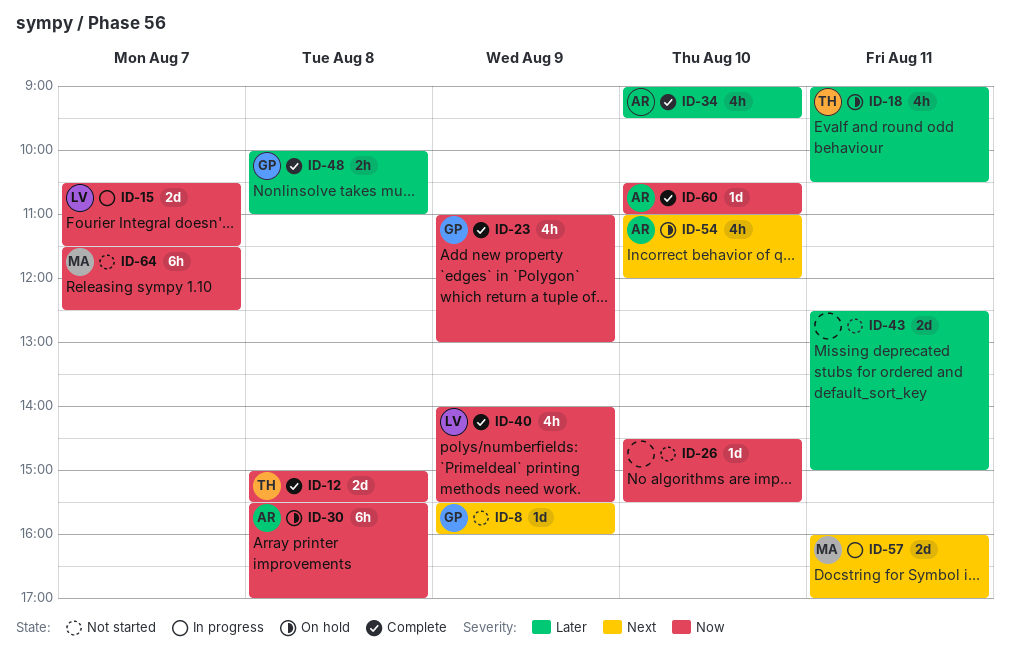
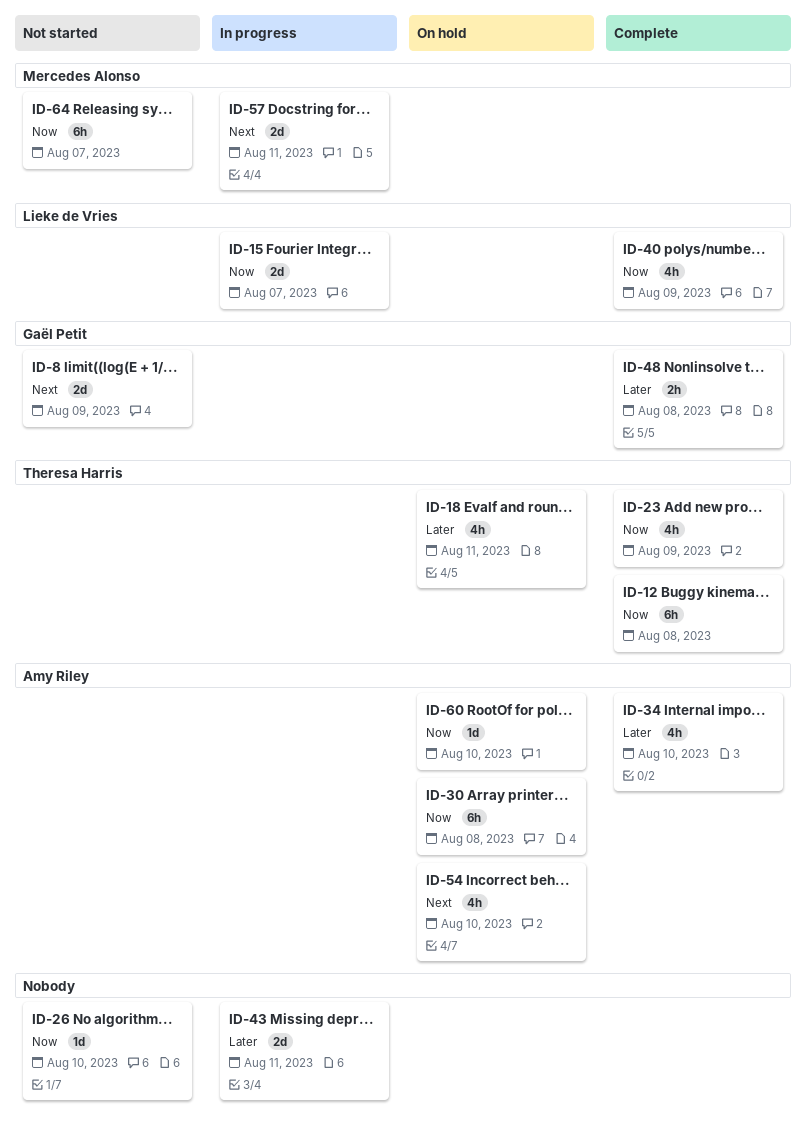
ID-8, estimate: 1d -> 2d
ID-12, estimate: 2d -> 6h
ID-23, owner: Gaël Petit -> Theresa Harris
ID-43, status: Not started -> In progress
ID-60, status: Complete -> On hold

